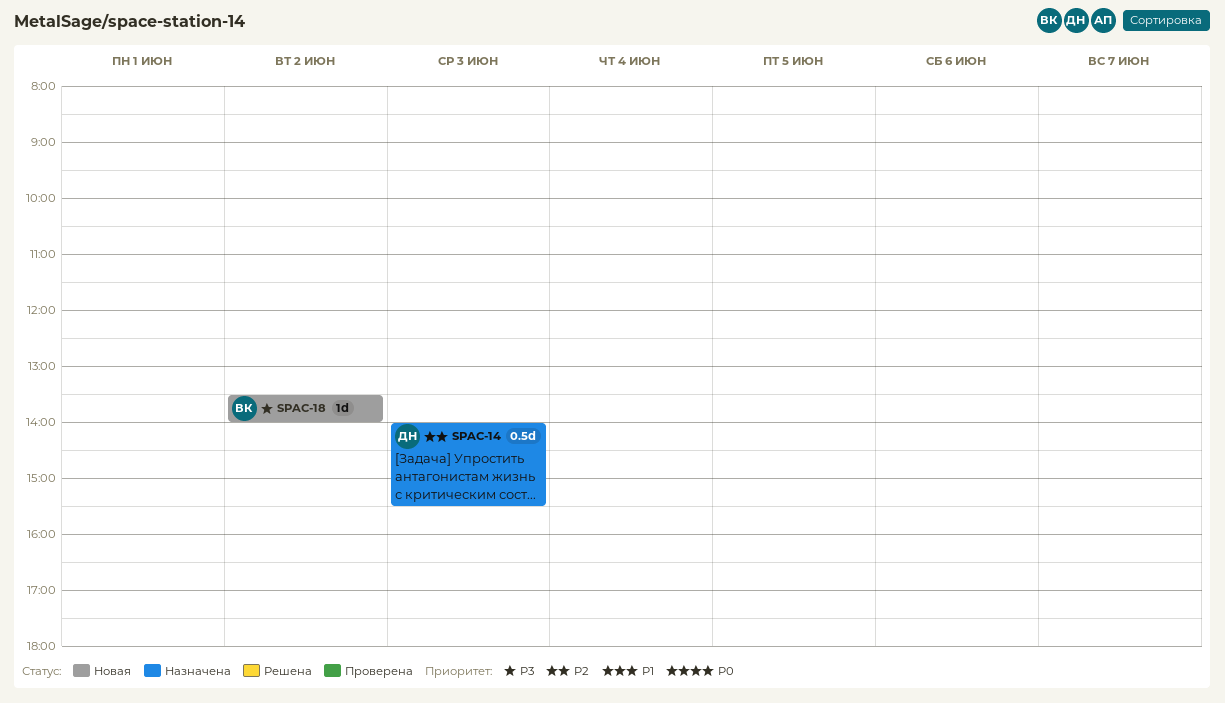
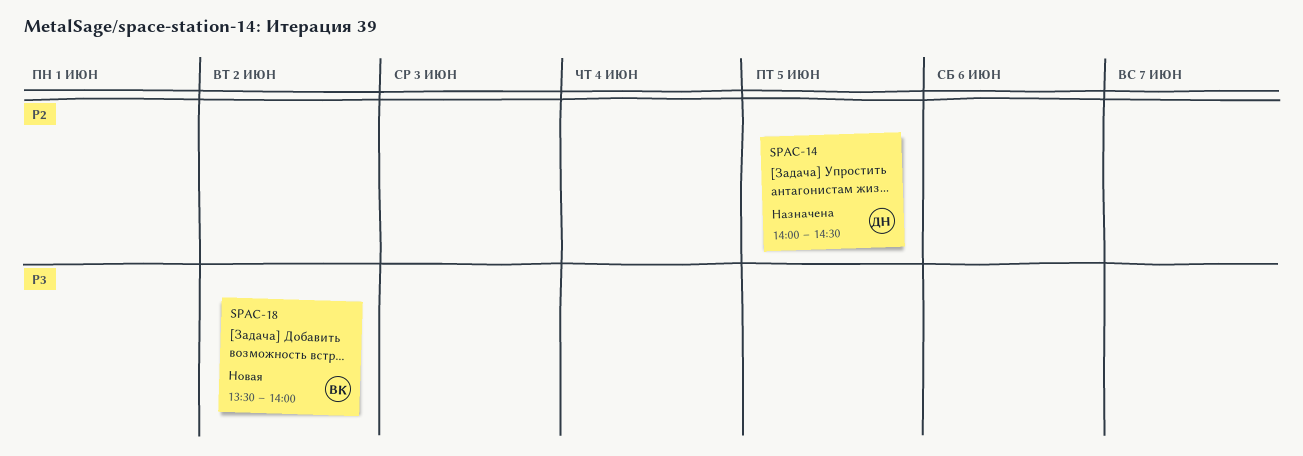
SPAC-14, day: Jun 3 -> Jun 5
SPAC-14, ends: 15:30 -> 14:30

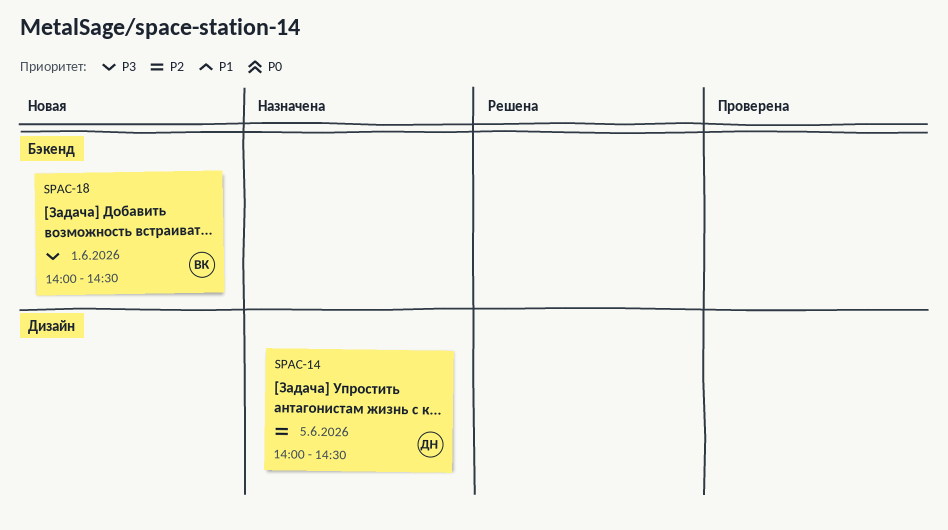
SPAC-18, day: Jun 2 -> Jun 1
SPAC-18, begins: 13:30 -> 14:00
SPAC-18, ends: 14:00 -> 14:30

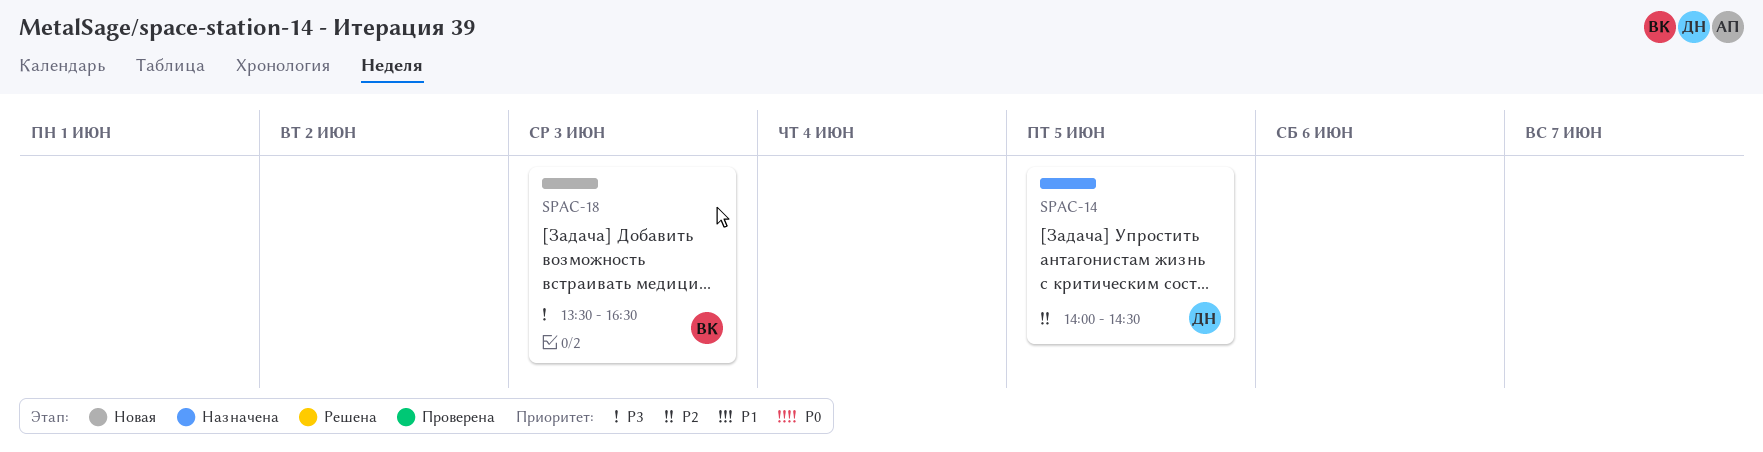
SPAC-18, day: Jun 1 -> Jun 3
SPAC-18, begins: 14:00 -> 13:30
SPAC-18, ends: 14:30 -> 16:30

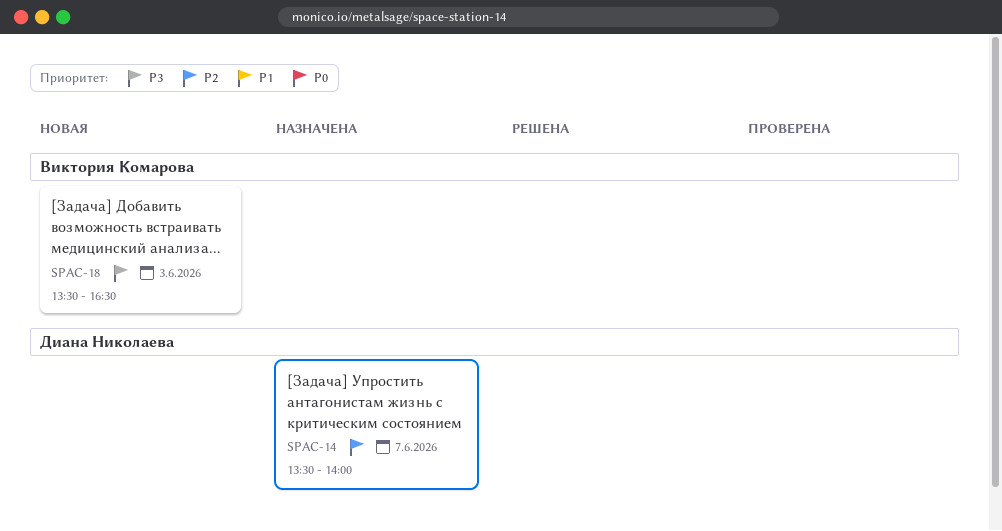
SPAC-14, day: Jun 5 -> Jun 7
SPAC-14, begins: 14:00 -> 13:30
SPAC-14, ends: 14:30 -> 14:00

